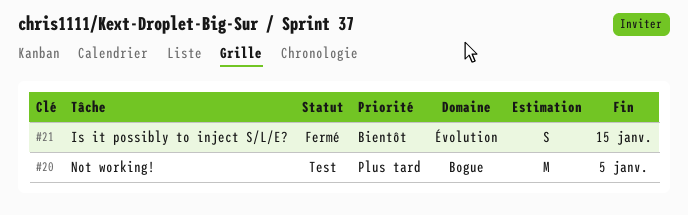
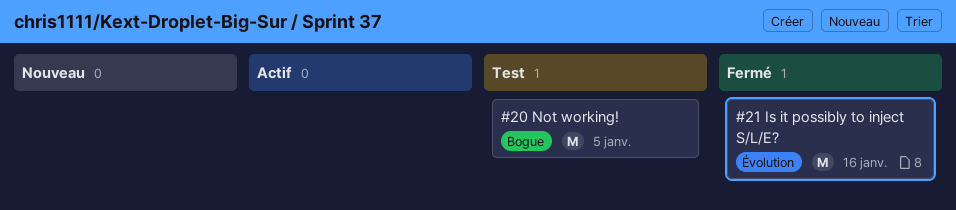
#21, estimate: S -> M
#21, due: Jan 15 -> Jan 16

